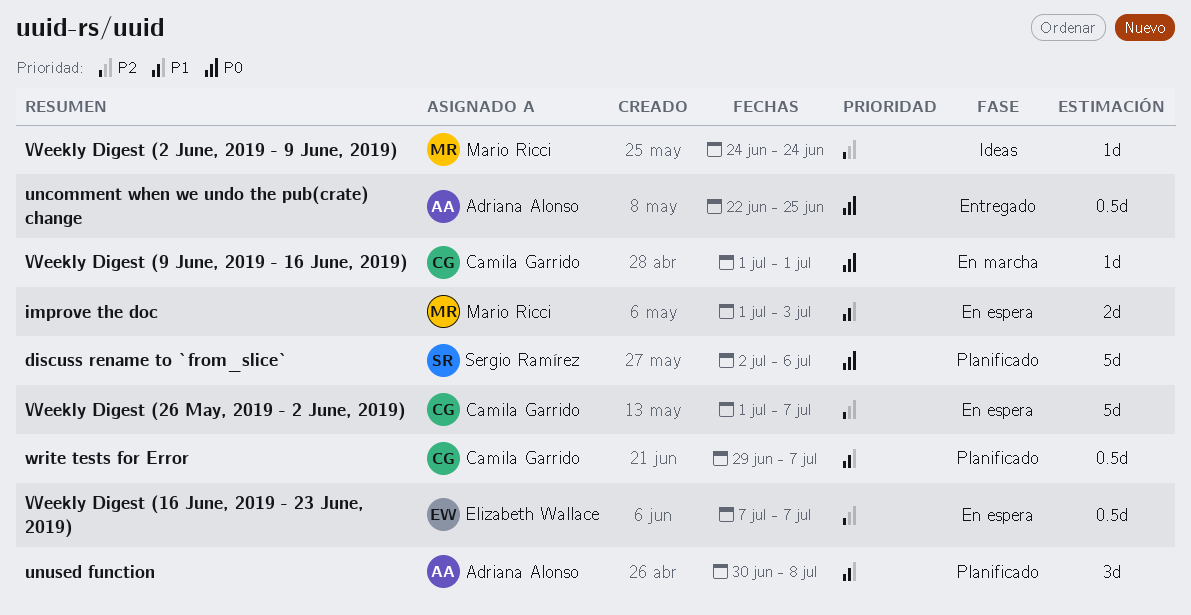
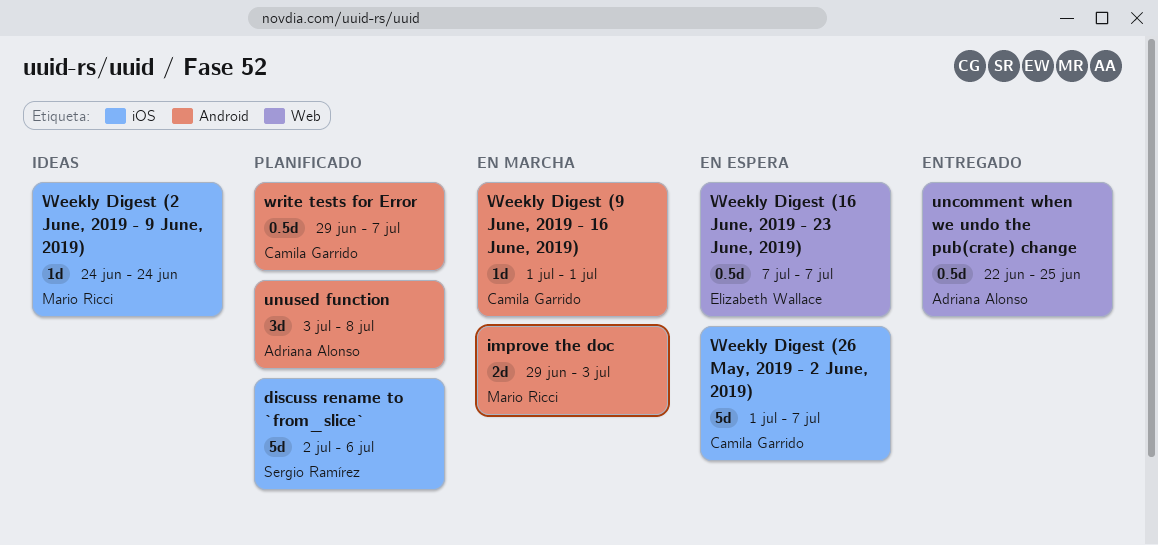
improve the doc, status: En espera -> En marcha
improve the doc, start: Jul 1 -> Jun 29
unused function, start: Jun 30 -> Jul 3

